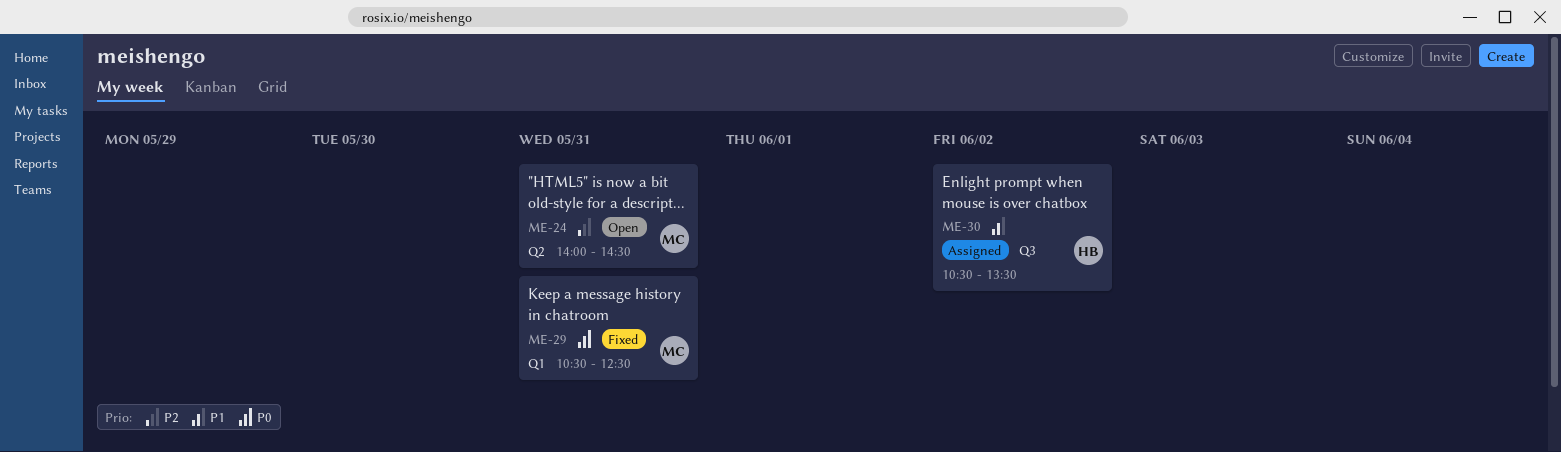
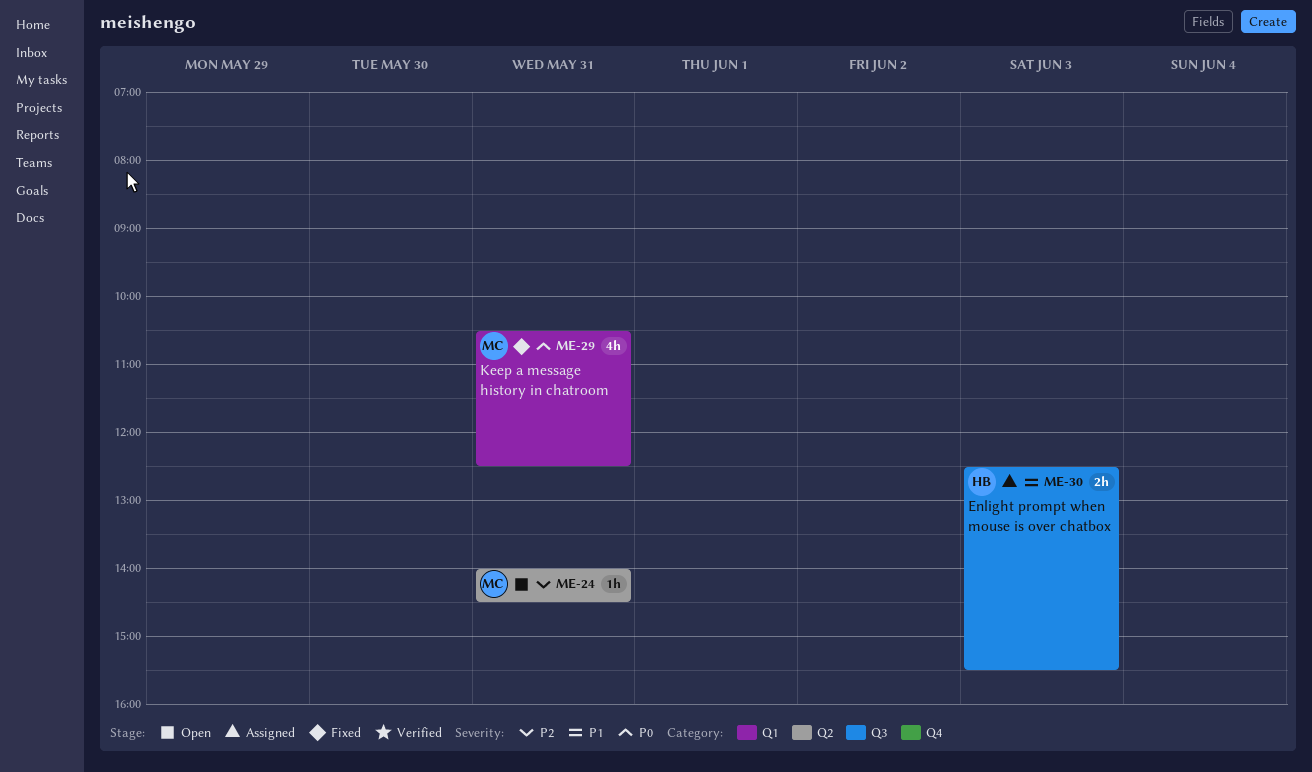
ME-30, day: Jun 2 -> Jun 3
ME-30, begins: 10:30 -> 12:30
ME-30, ends: 13:30 -> 15:30

